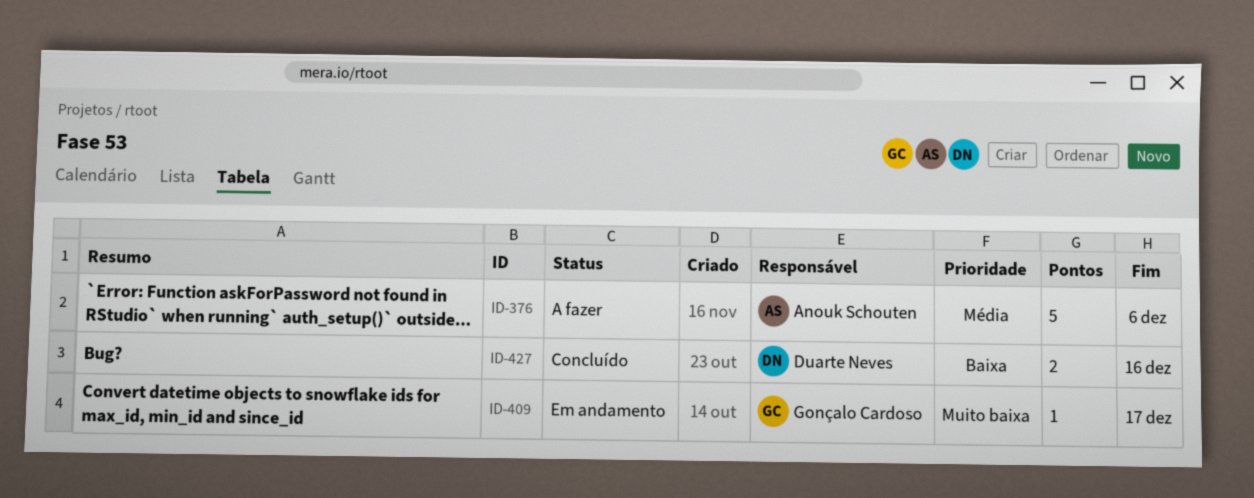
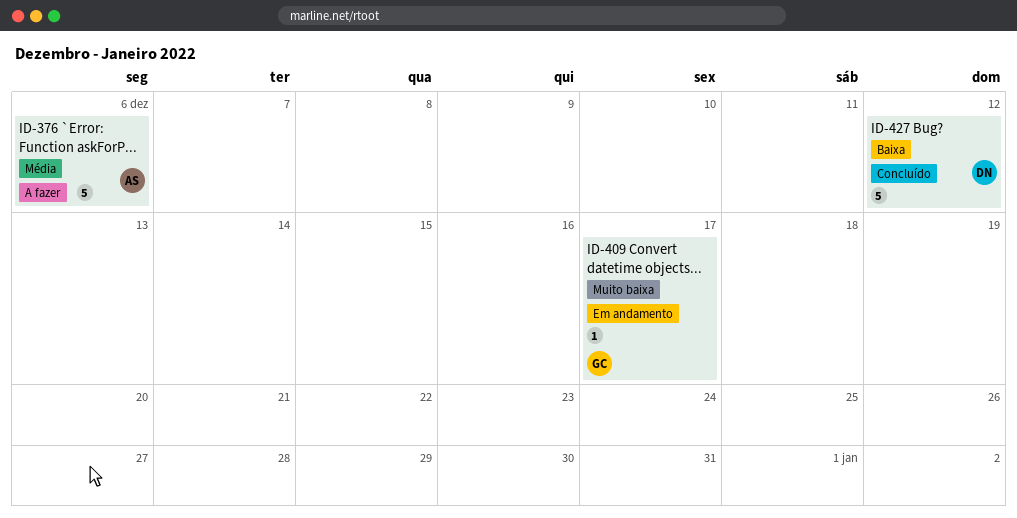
ID-427, estimate: 2 -> 5
ID-427, due: Dec 16 -> Dec 12

